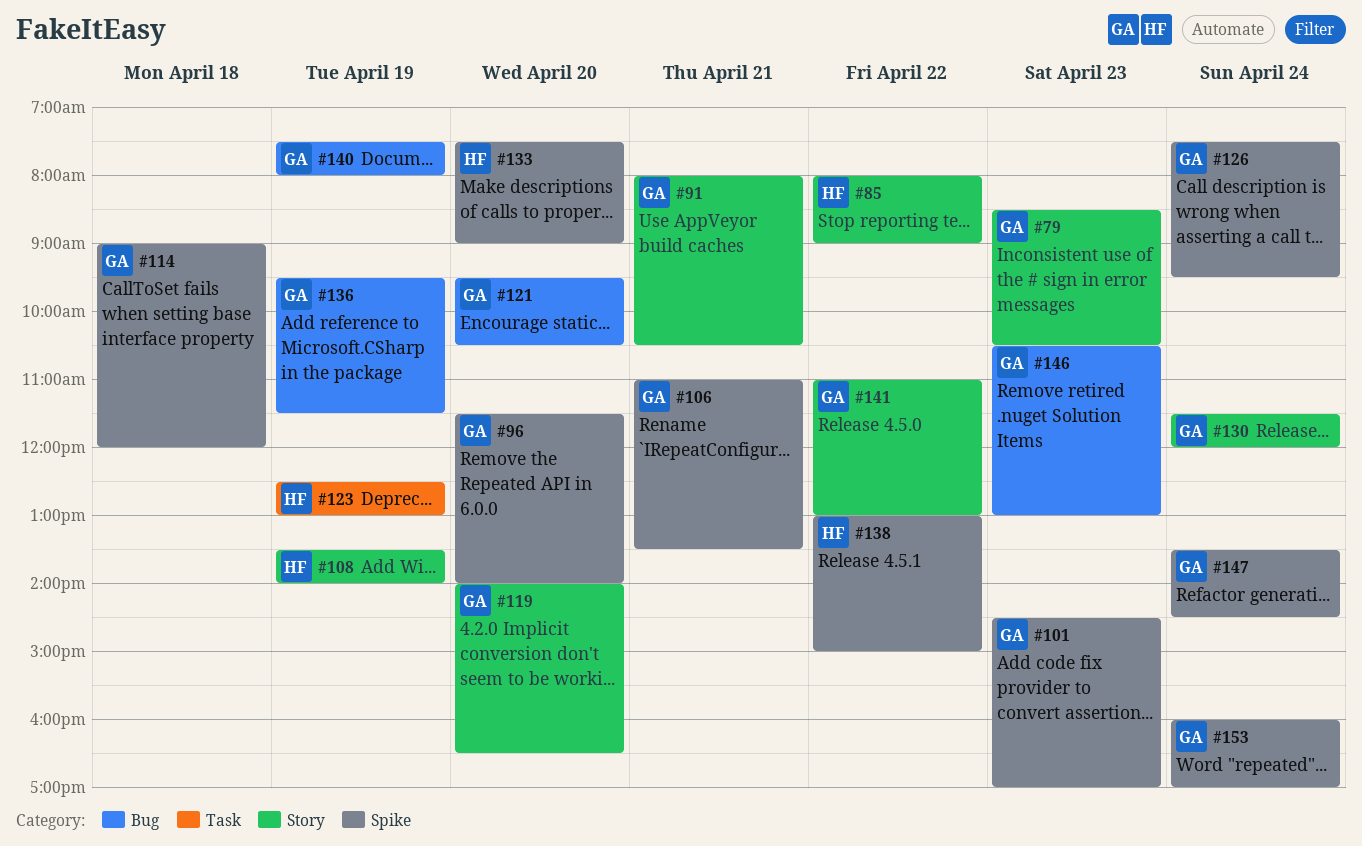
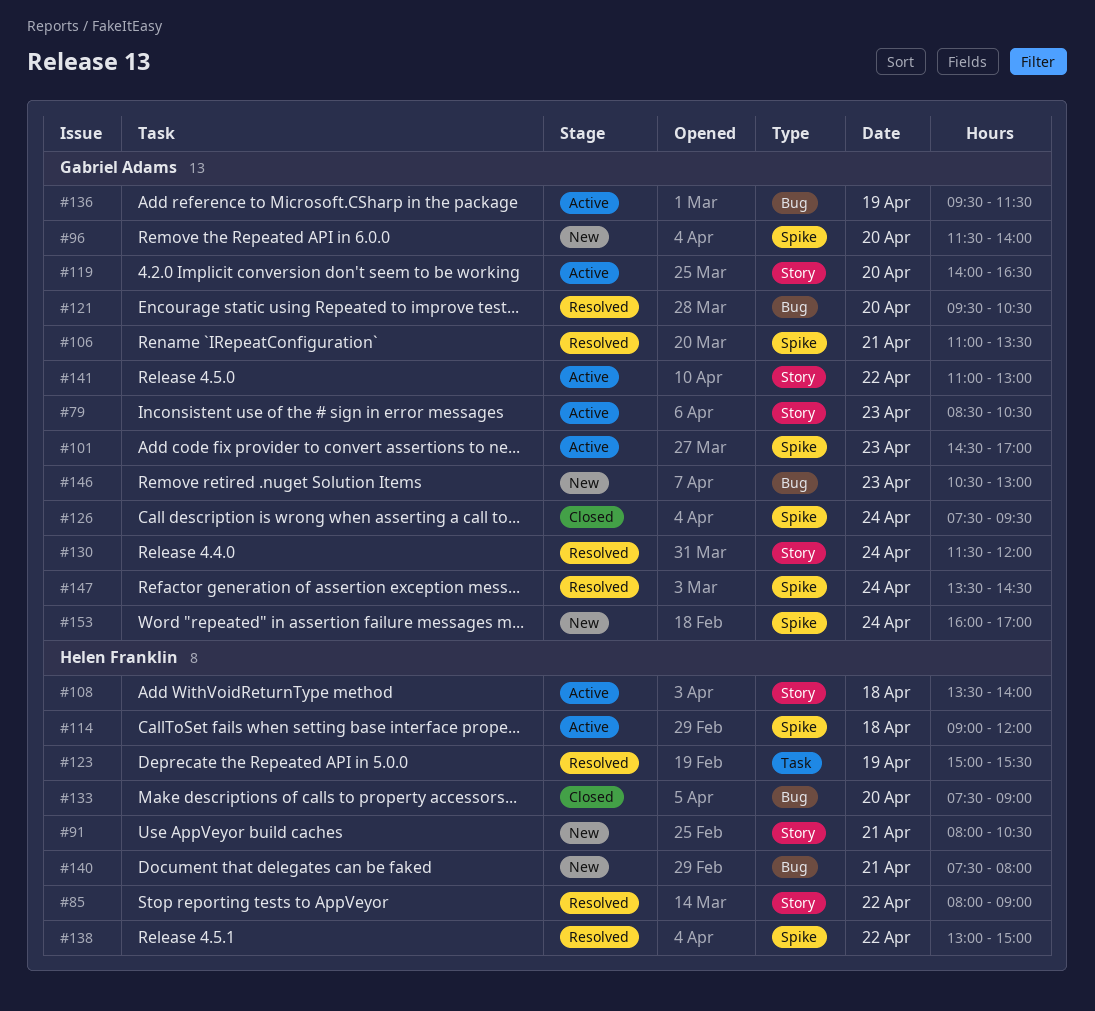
#91, owner: Gabriel Adams -> Helen Franklin
#108, day: Apr 19 -> Apr 18
#114, owner: Gabriel Adams -> Helen Franklin
#123, begins: 12:30 -> 15:00
#123, ends: 13:00 -> 15:30
#133, label: Spike -> Bug
#140, owner: Gabriel Adams -> Helen Franklin
#140, day: Apr 19 -> Apr 21

